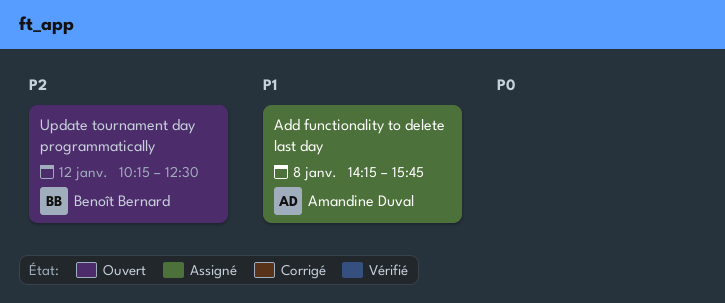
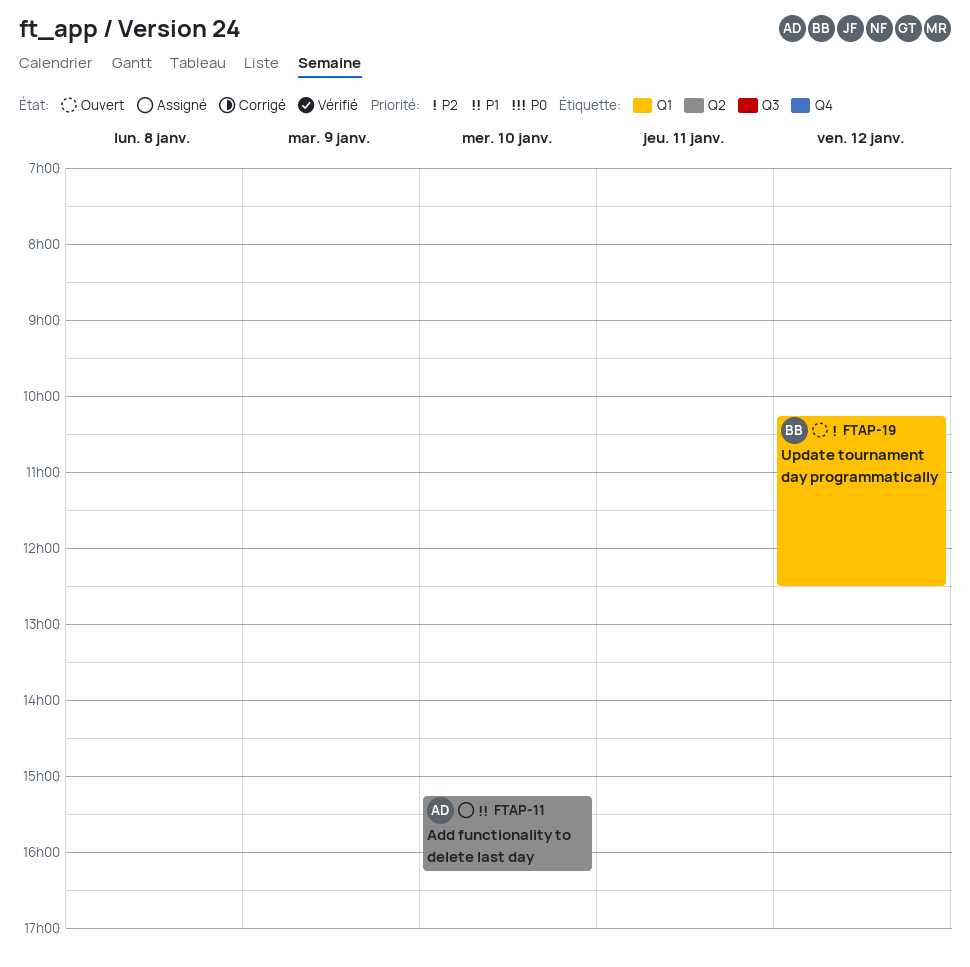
Add functionality to delete last day, day: Jan 8 -> Jan 10
Add functionality to delete last day, begins: 14:15 -> 15:15
Add functionality to delete last day, ends: 15:45 -> 16:15

